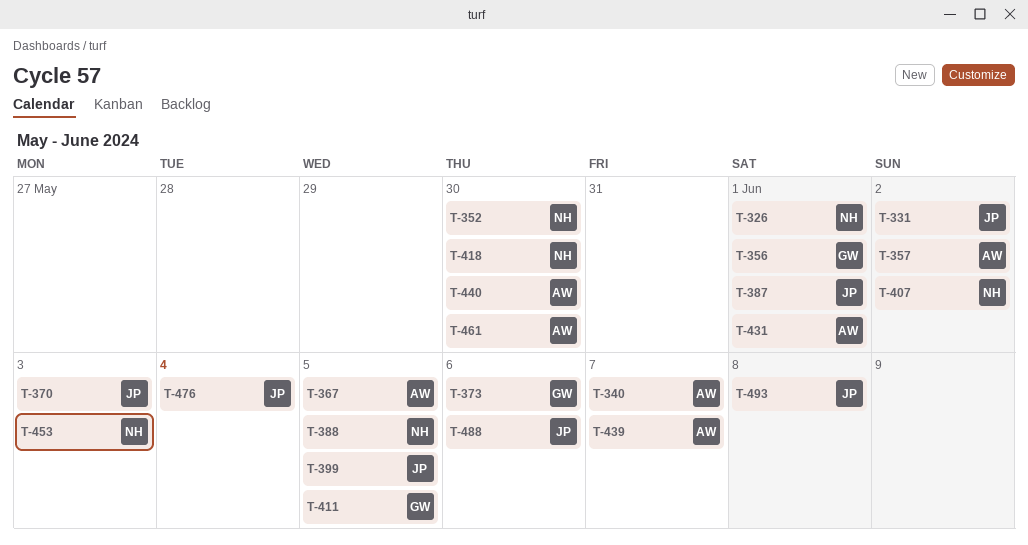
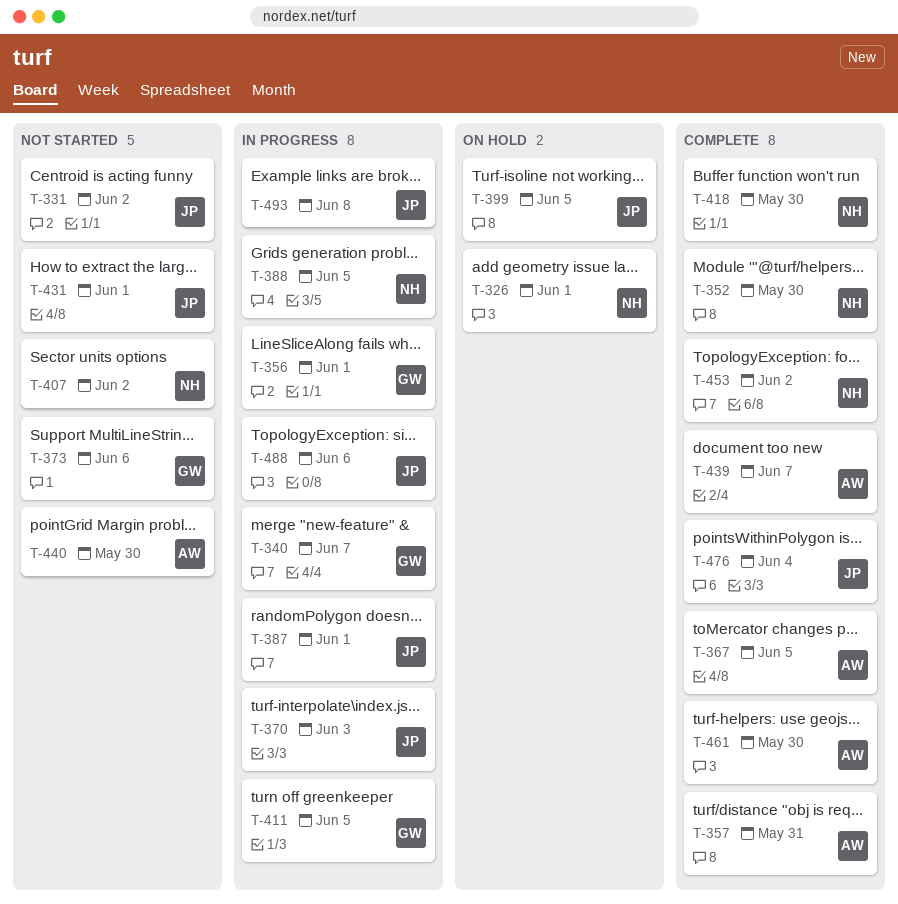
T-340, owner: AW -> GW
T-357, due: Jun 2 -> May 31
T-431, owner: AW -> JP
T-453, due: Jun 3 -> Jun 2

